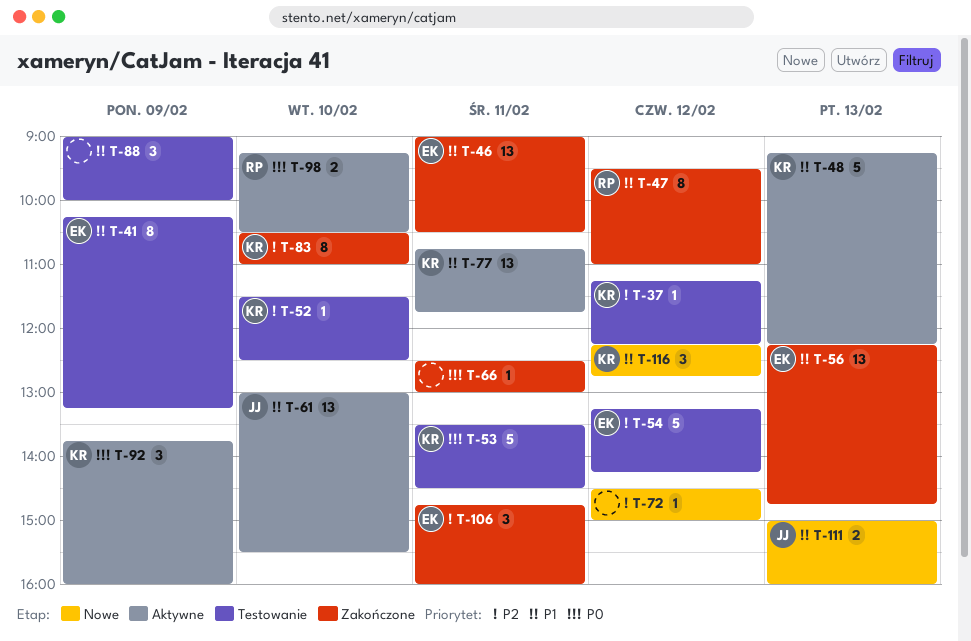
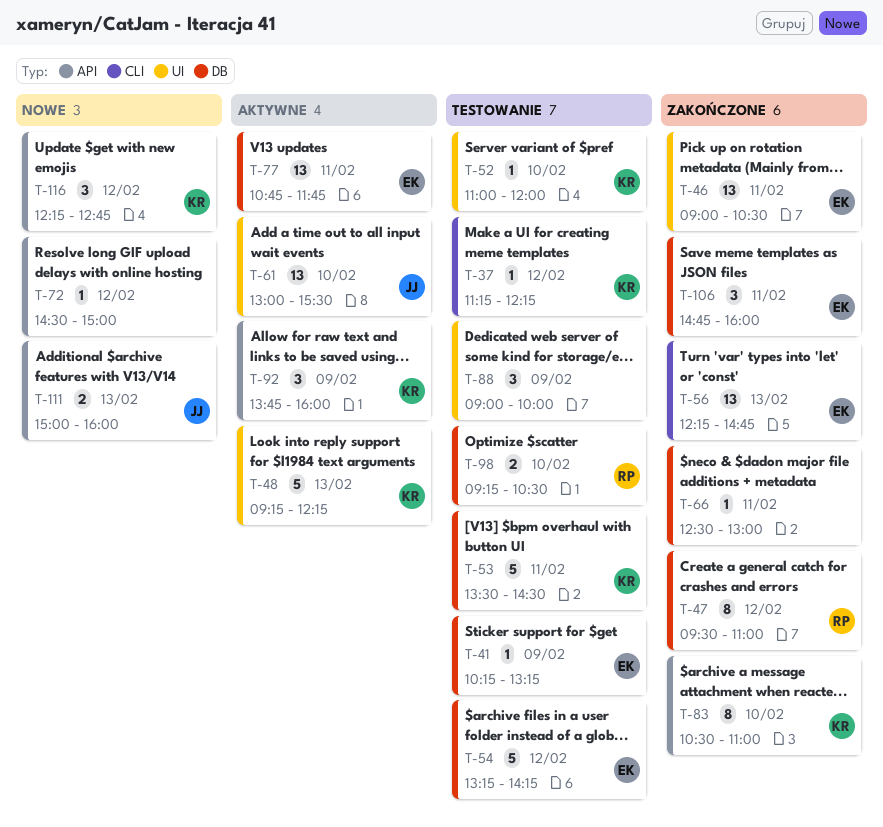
T-41, estimate: 8 -> 1
T-52, begins: 11:30 -> 11:00
T-52, ends: 12:30 -> 12:00
T-77, owner: KR -> EK
T-98, status: Aktywne -> Testowanie

